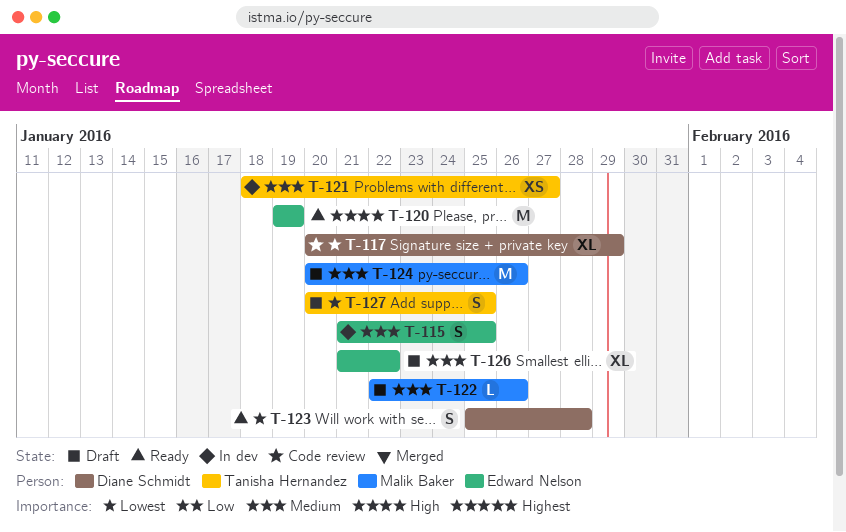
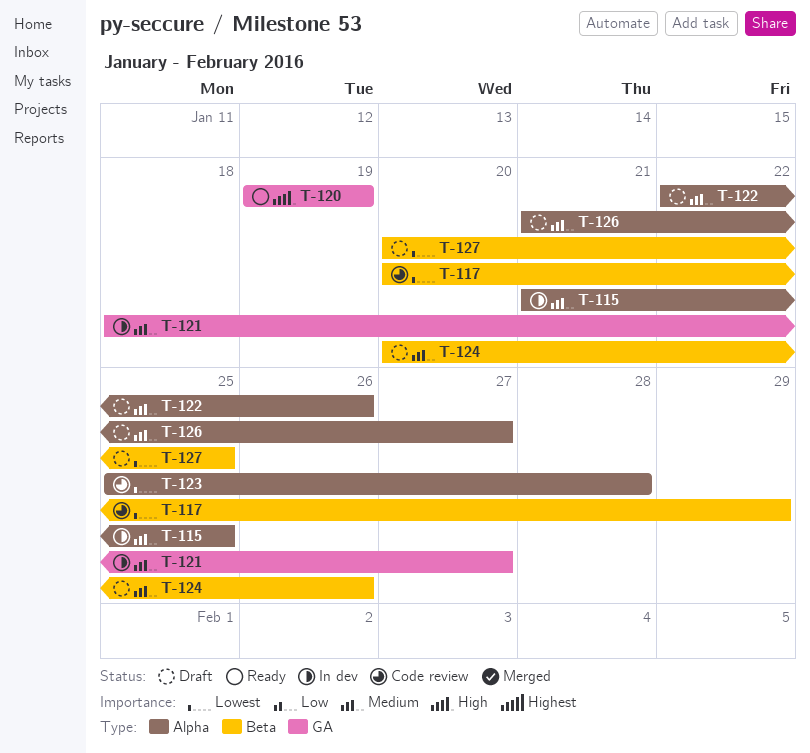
T-123, status: Ready -> Code review
T-126, due: Jan 22 -> Jan 27

